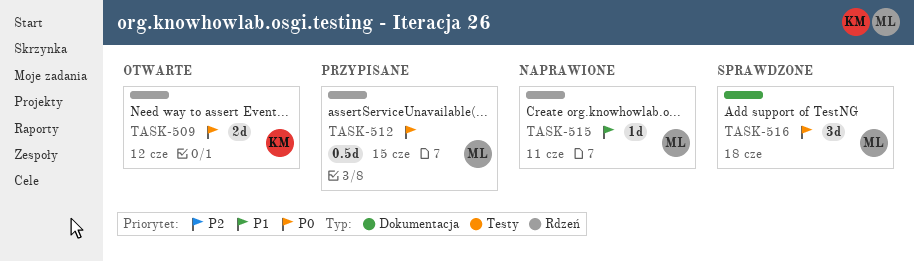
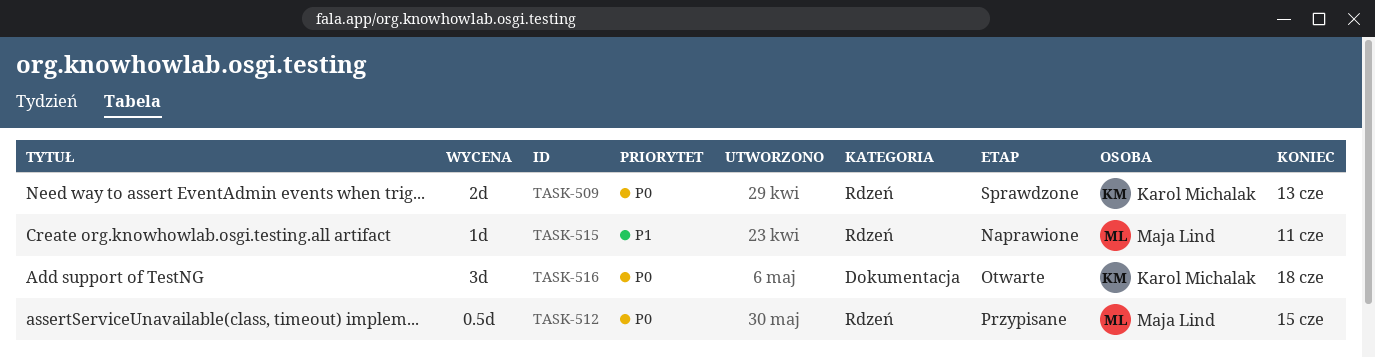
TASK-509, status: Otwarte -> Sprawdzone
TASK-509, due: Jun 12 -> Jun 13
TASK-516, status: Sprawdzone -> Otwarte
TASK-516, owner: Maja Lind -> Karol Michalak

